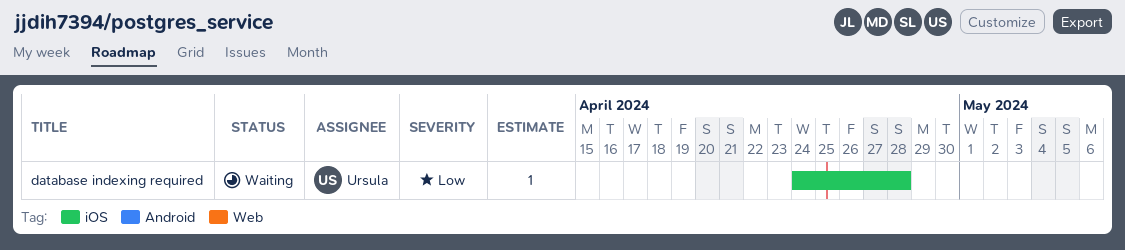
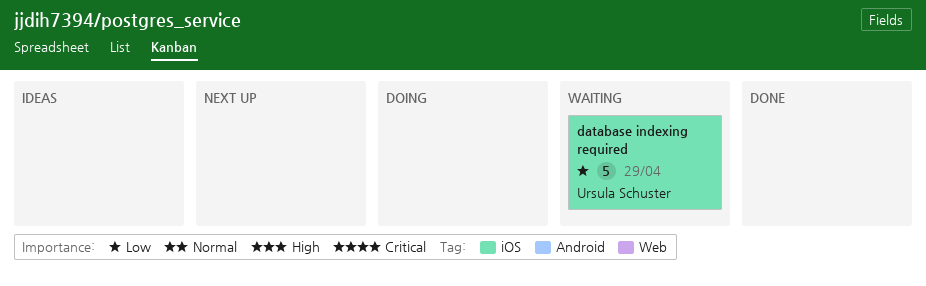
database indexing required, estimate: 1 -> 5
database indexing required, due: Apr 28 -> Apr 29

